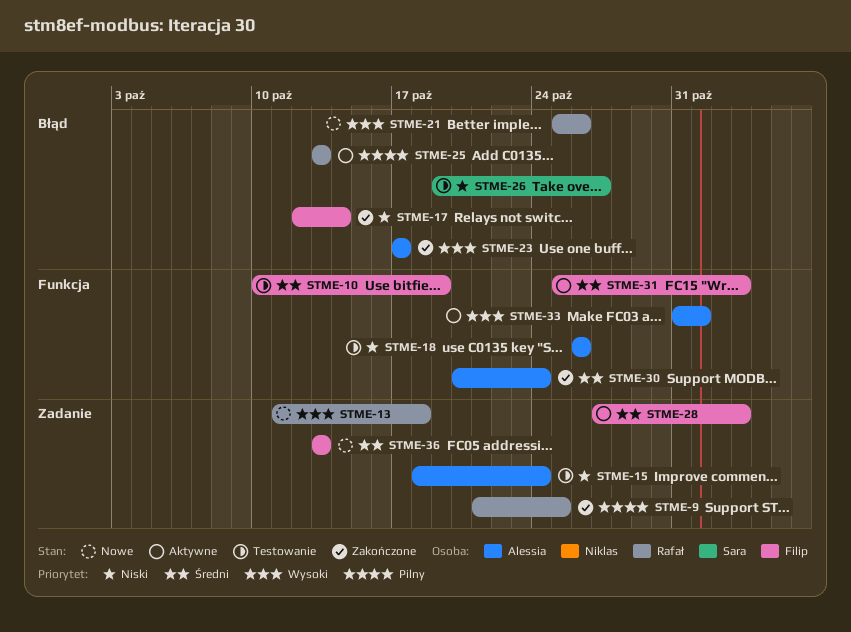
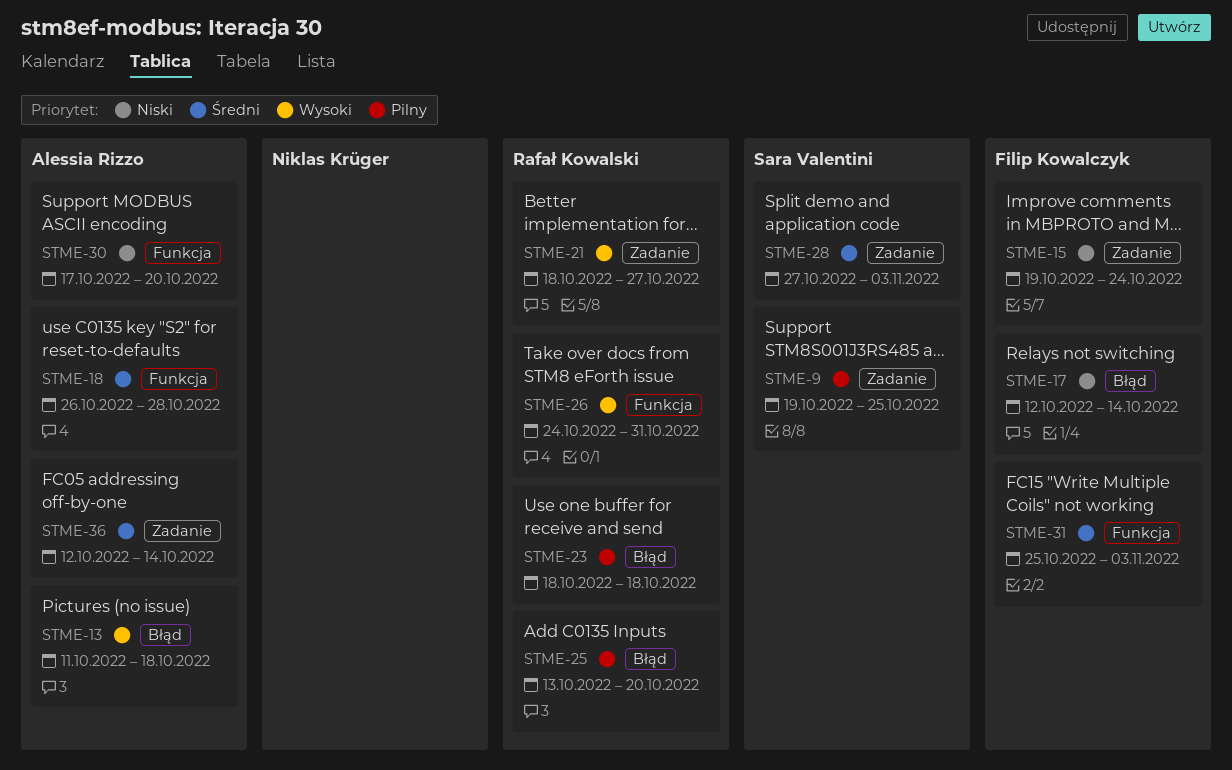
STME-9, owner: Rafał Kowalski -> Sara Valentini
STME-9, start: Oct 21 -> Oct 19
STME-10: present -> none
STME-13, owner: Rafał Kowalski -> Alessia Rizzo
STME-13, label: Zadanie -> Błąd
STME-15, owner: Alessia Rizzo -> Filip Kowalczyk
STME-15, start: Oct 18 -> Oct 19
STME-18, priority: Niski -> Średni
STME-18, due: Oct 26 -> Oct 28
STME-21, label: Błąd -> Zadanie
STME-21, start: Oct 25 -> Oct 18
STME-21, due: Oct 26 -> Oct 27
STME-23, owner: Alessia Rizzo -> Rafał Kowalski
STME-23, priority: Wysoki -> Pilny
STME-23, start: Oct 17 -> Oct 18
STME-23, due: Oct 17 -> Oct 18
STME-25, due: Oct 13 -> Oct 20
STME-26, owner: Sara Valentini -> Rafał Kowalski
STME-26, priority: Niski -> Wysoki
STME-26, label: Błąd -> Funkcja
STME-26, start: Oct 19 -> Oct 24
STME-26, due: Oct 27 -> Oct 31
STME-28, owner: Filip Kowalczyk -> Sara Valentini
STME-30, priority: Średni -> Niski
STME-30, start: Oct 20 -> Oct 17
STME-30, due: Oct 24 -> Oct 20
STME-33: present -> none
STME-36, owner: Filip Kowalczyk -> Alessia Rizzo
STME-36, start: Oct 13 -> Oct 12
STME-36, due: Oct 13 -> Oct 14

